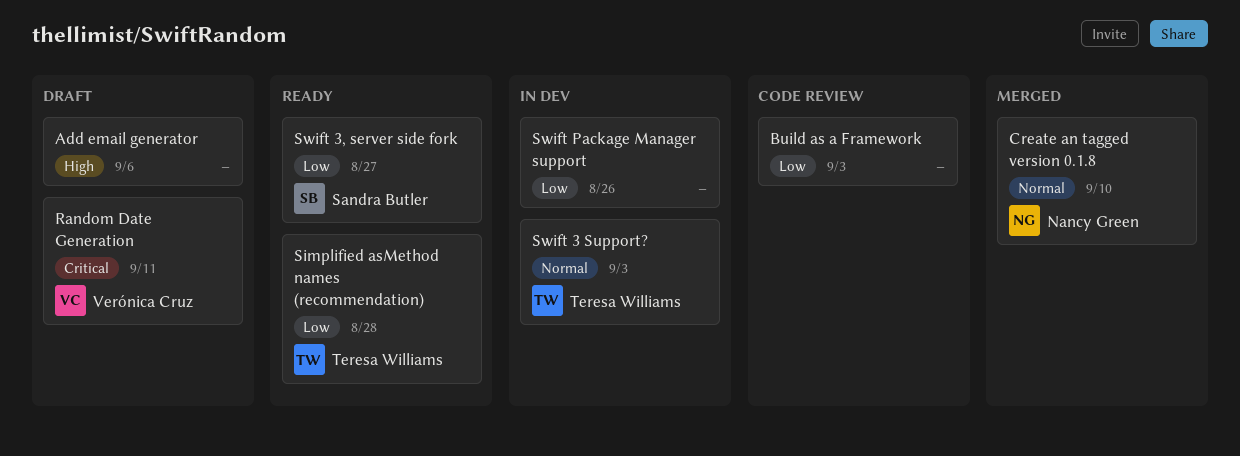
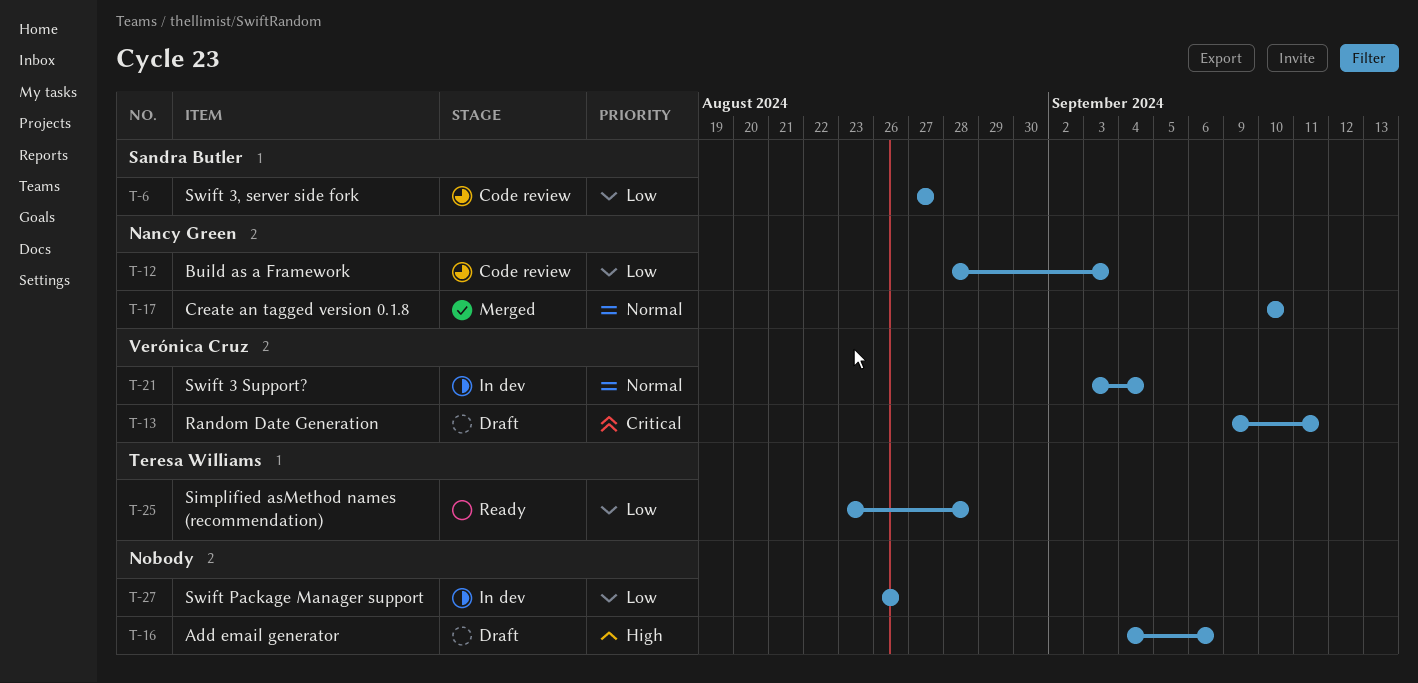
Build as a Framework, owner: none -> Nancy Green
Swift 3 Support?, owner: Teresa Williams -> Verónica Cruz
Swift 3 Support?, due: Sep 3 -> Sep 4
Swift 3, server side fork, status: Ready -> Code review

